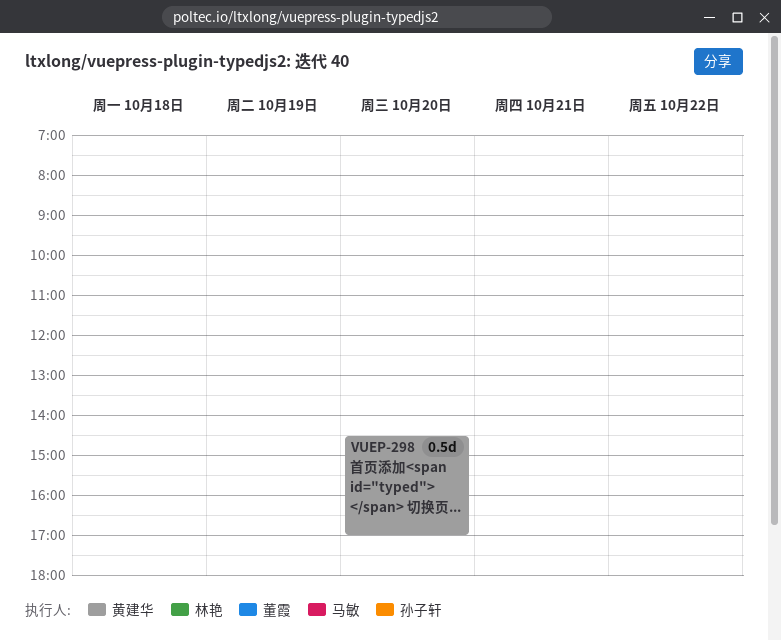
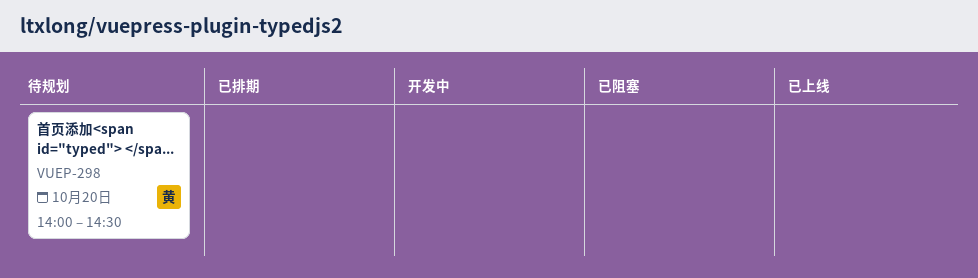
VUEP-298, begins: 14:30 -> 14:00
VUEP-298, ends: 17:00 -> 14:30

